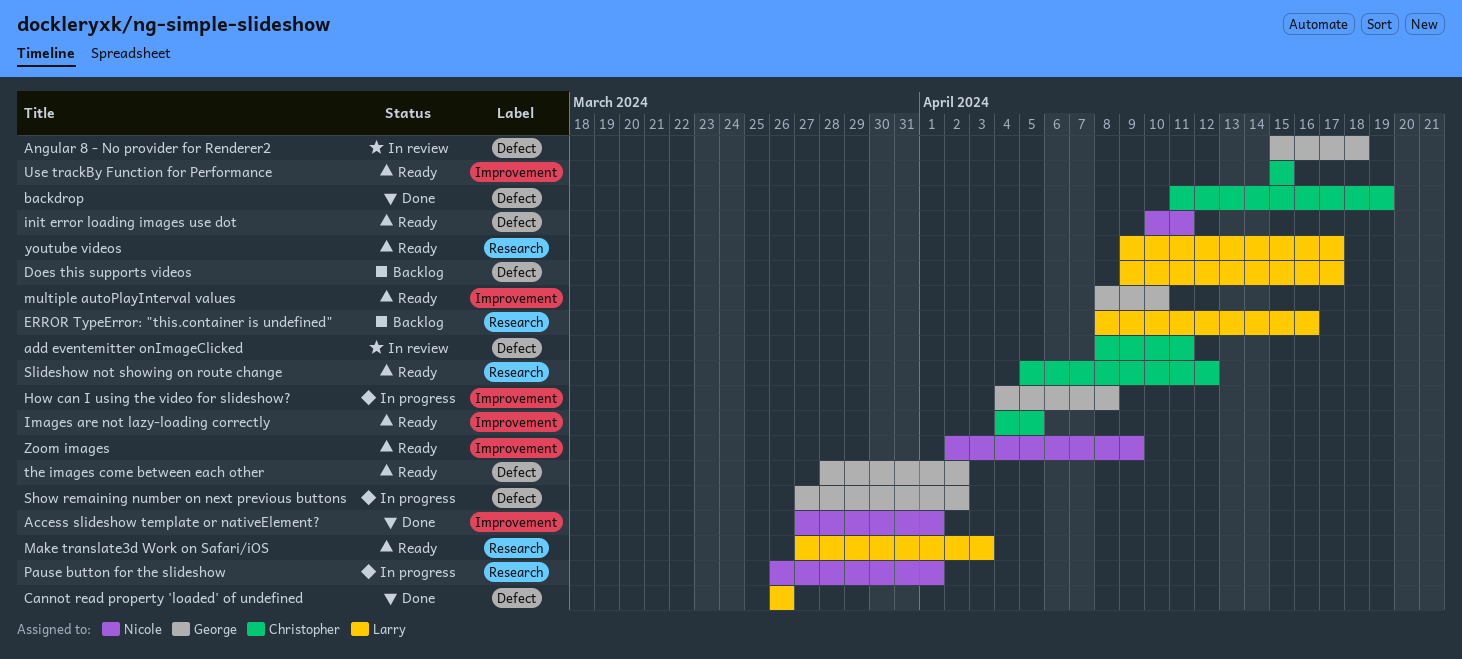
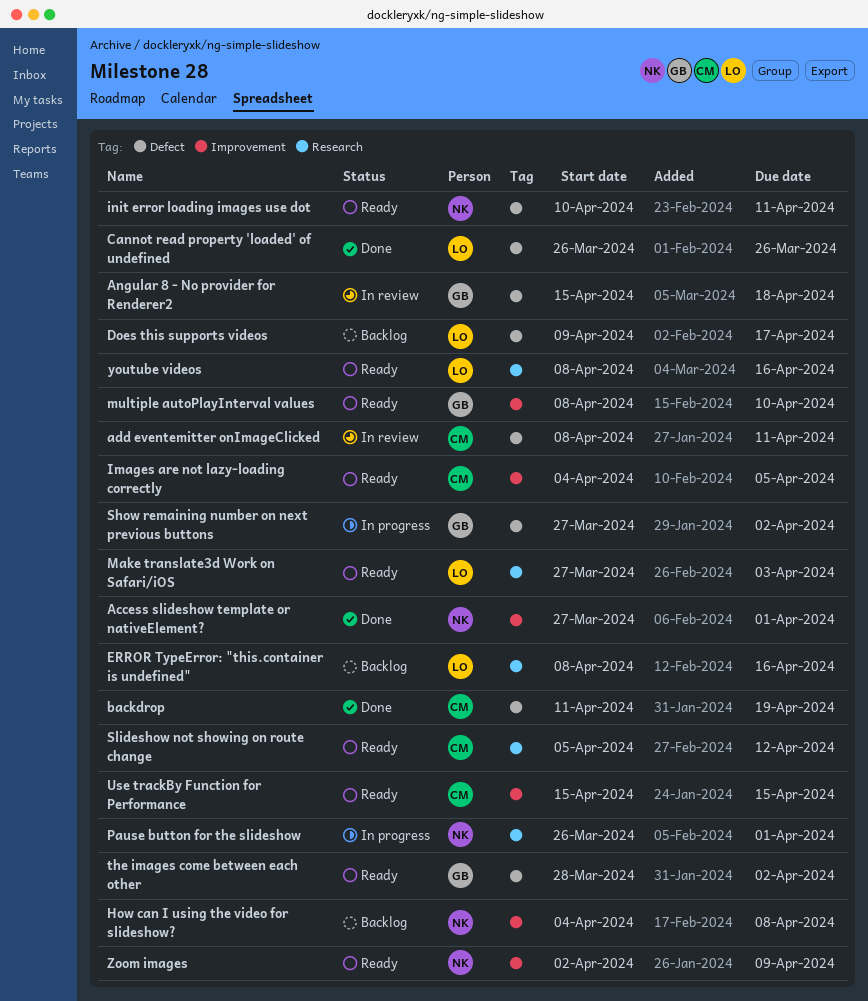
How can I using the video for slideshow?, status: In progress -> Backlog
How can I using the video for slideshow?, owner: George -> Nicole
youtube videos, start: Apr 9 -> Apr 8
youtube videos, due: Apr 17 -> Apr 16

